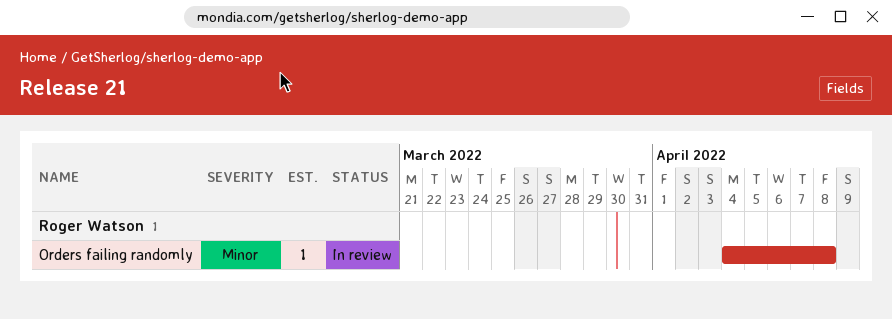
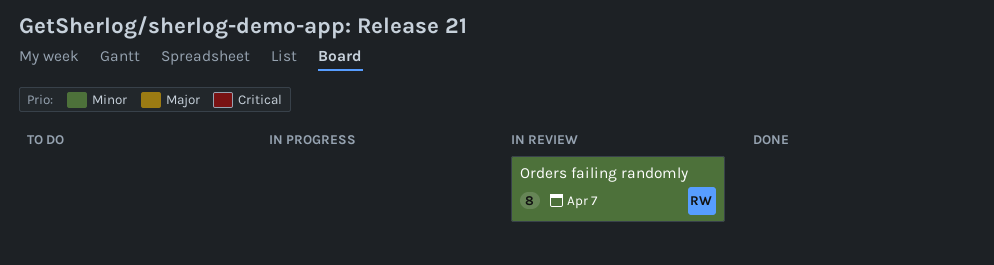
Orders failing randomly, estimate: 1 -> 8
Orders failing randomly, due: Apr 8 -> Apr 7

